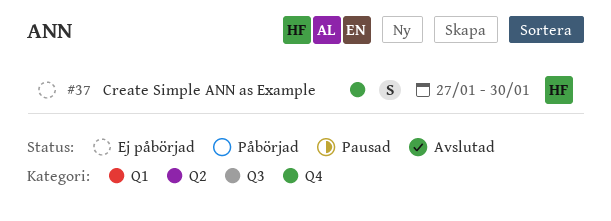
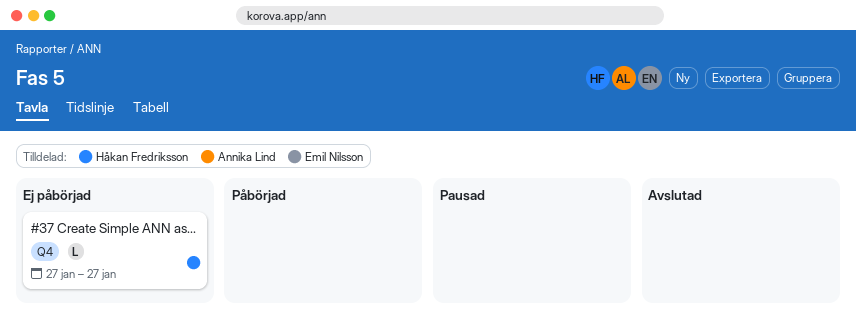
#37, estimate: S -> L
#37, due: Jan 30 -> Jan 27

